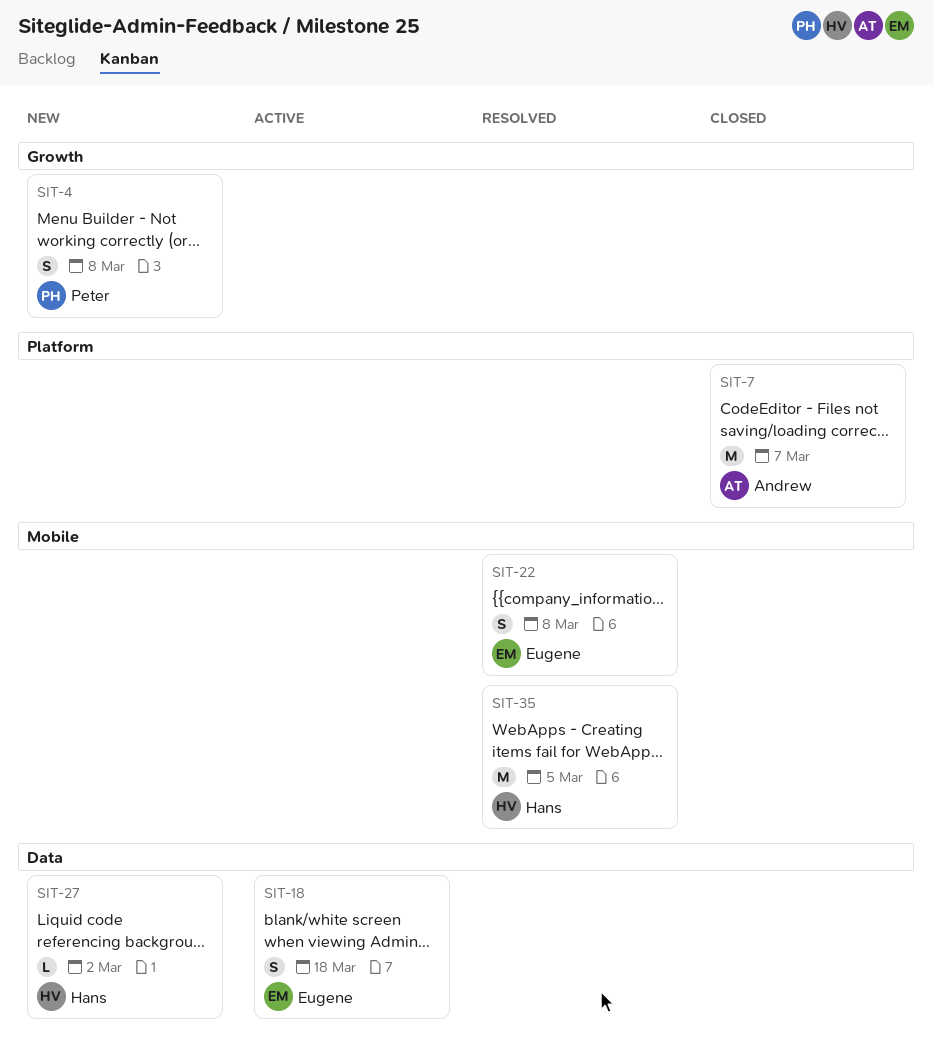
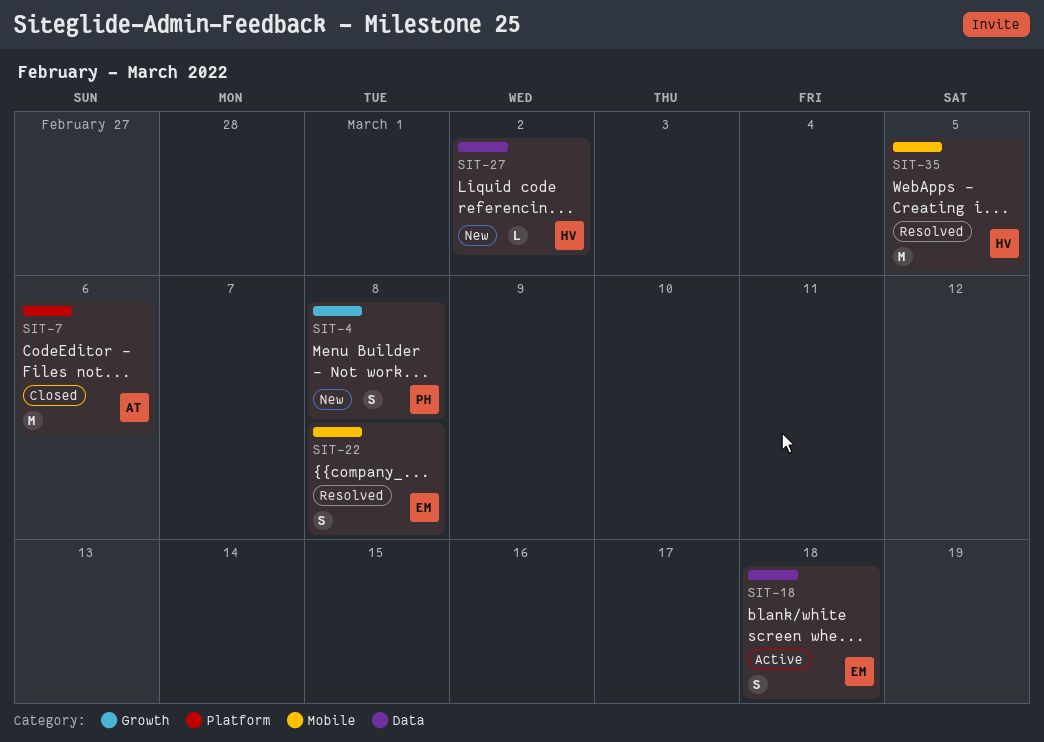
SIT-7, due: Mar 7 -> Mar 6

